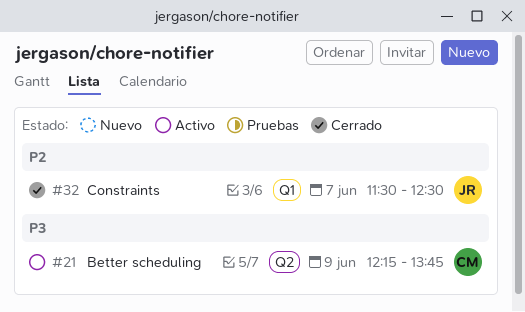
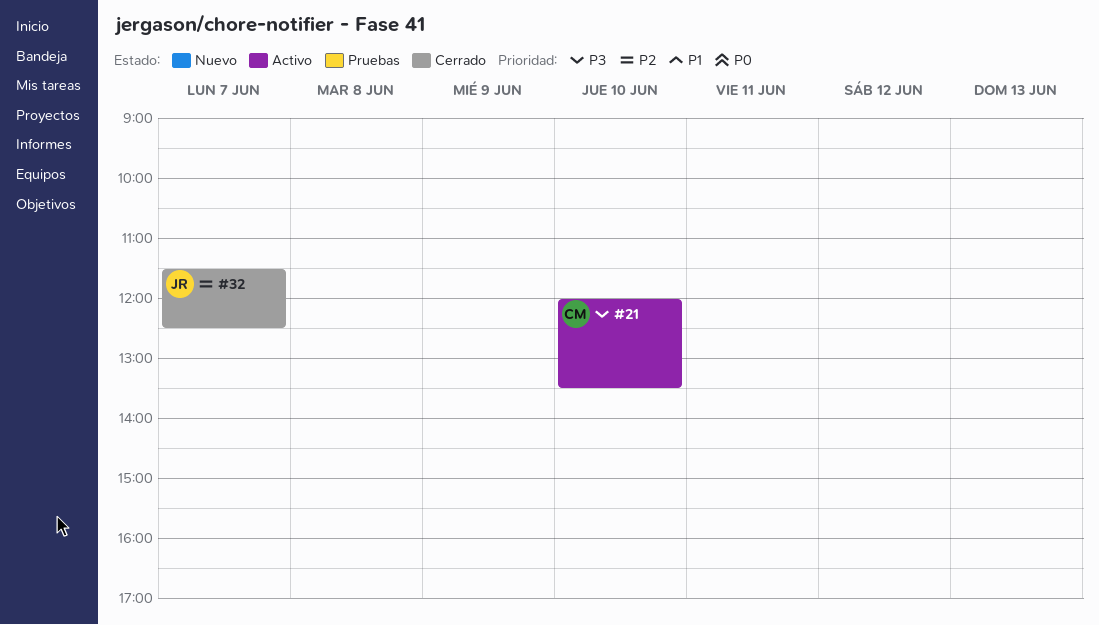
#21, day: Jun 9 -> Jun 10
#21, begins: 12:15 -> 12:00
#21, ends: 13:45 -> 13:30

